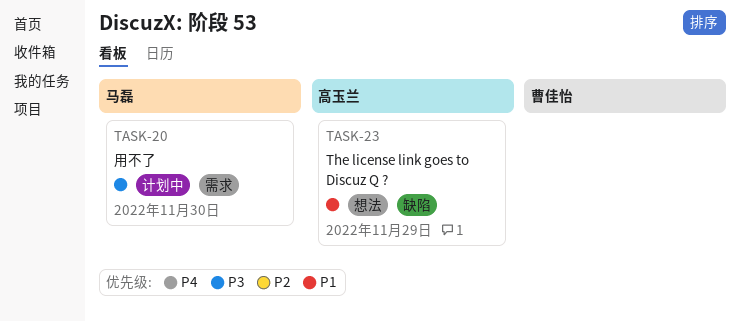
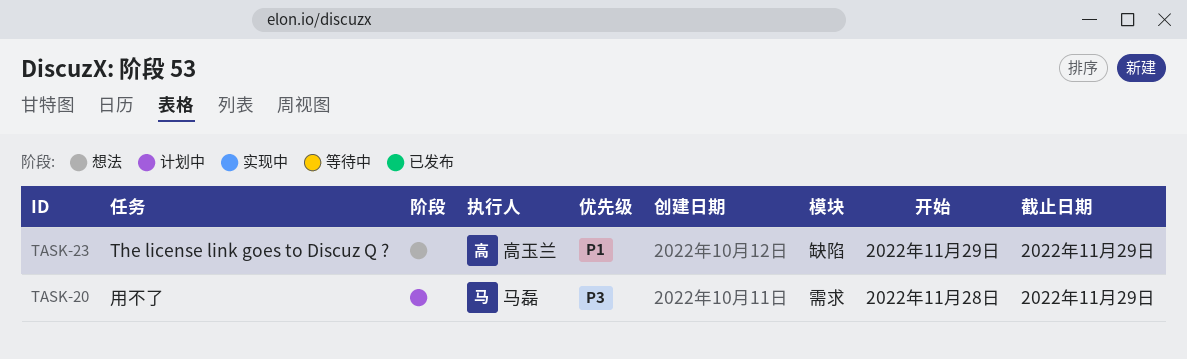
TASK-20, due: Nov 30 -> Nov 29

